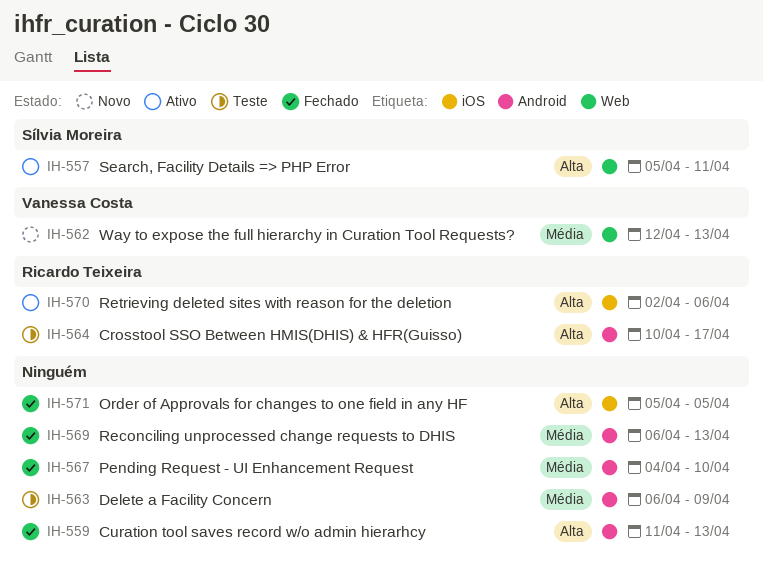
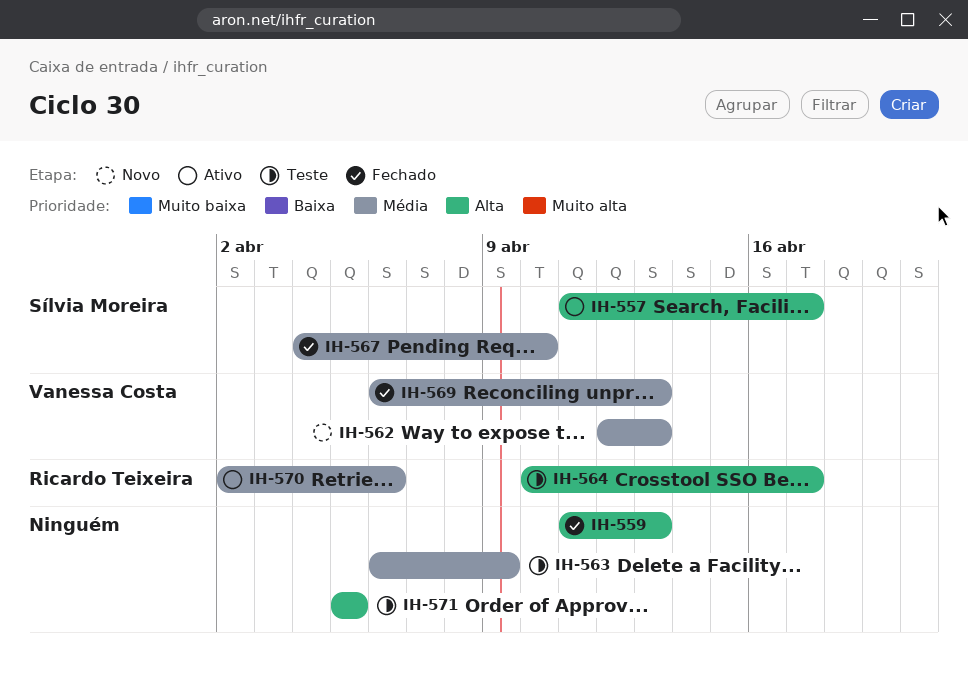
IH-557, start: Apr 5 -> Apr 11
IH-557, due: Apr 11 -> Apr 17
IH-567, owner: none -> Sílvia Moreira
IH-569, owner: none -> Vanessa Costa
IH-570, priority: Alta -> Média
IH-571, status: Fechado -> Teste

